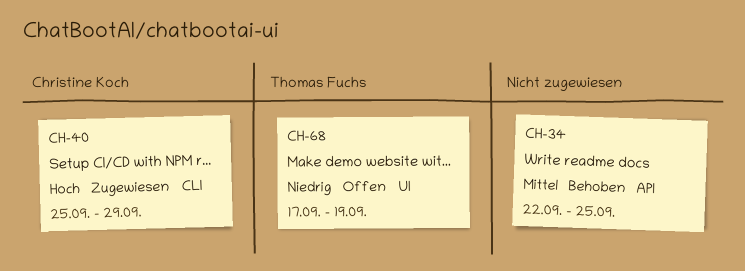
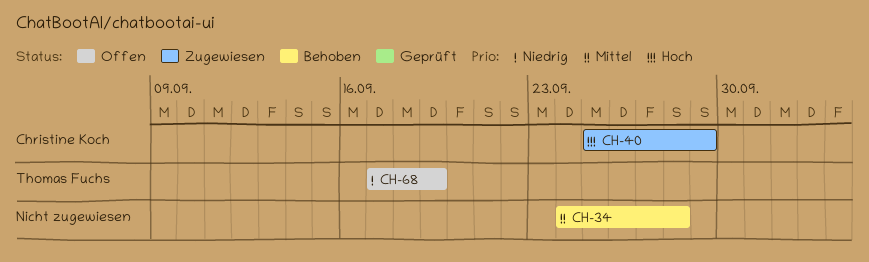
CH-34, start: Sep 22 -> Sep 24
CH-34, due: Sep 25 -> Sep 28

